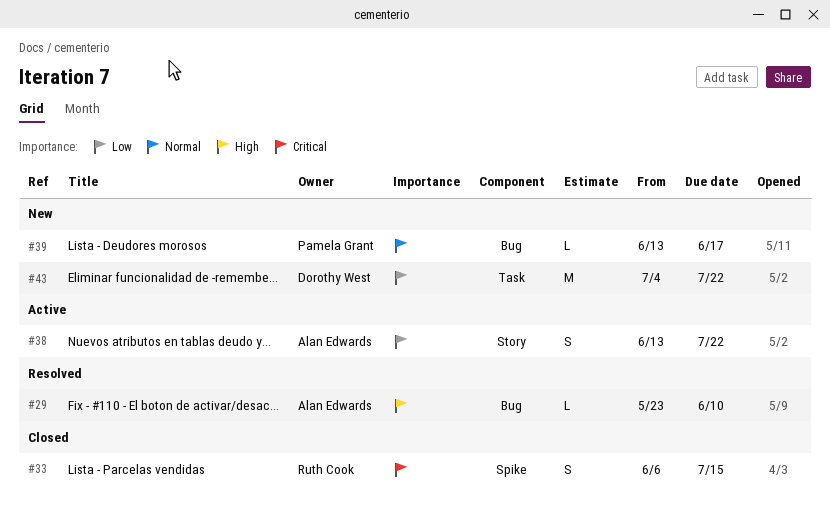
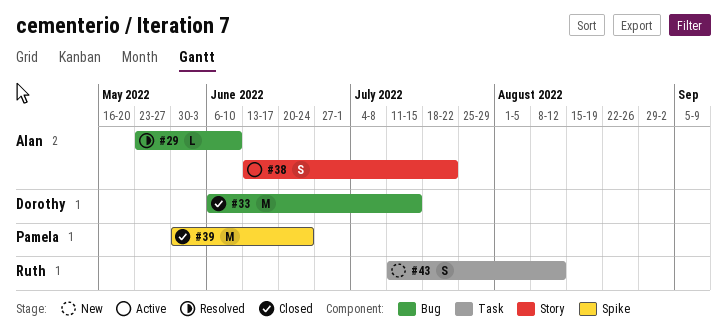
#33, owner: Ruth Cook -> Dorothy West
#33, label: Spike -> Bug
#33, estimate: S -> M
#39, status: New -> Closed
#39, label: Bug -> Spike
#39, estimate: L -> M
#39, start: Jun 13 -> May 30
#39, due: Jun 17 -> Jun 24
#43, owner: Dorothy West -> Ruth Cook
#43, estimate: M -> S
#43, start: Jul 4 -> Jul 11
#43, due: Jul 22 -> Aug 12

